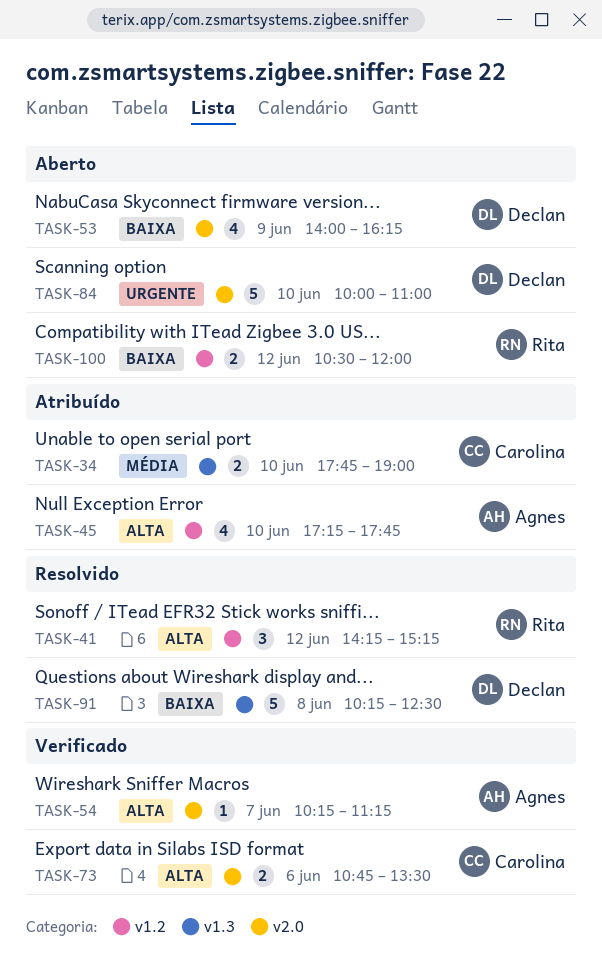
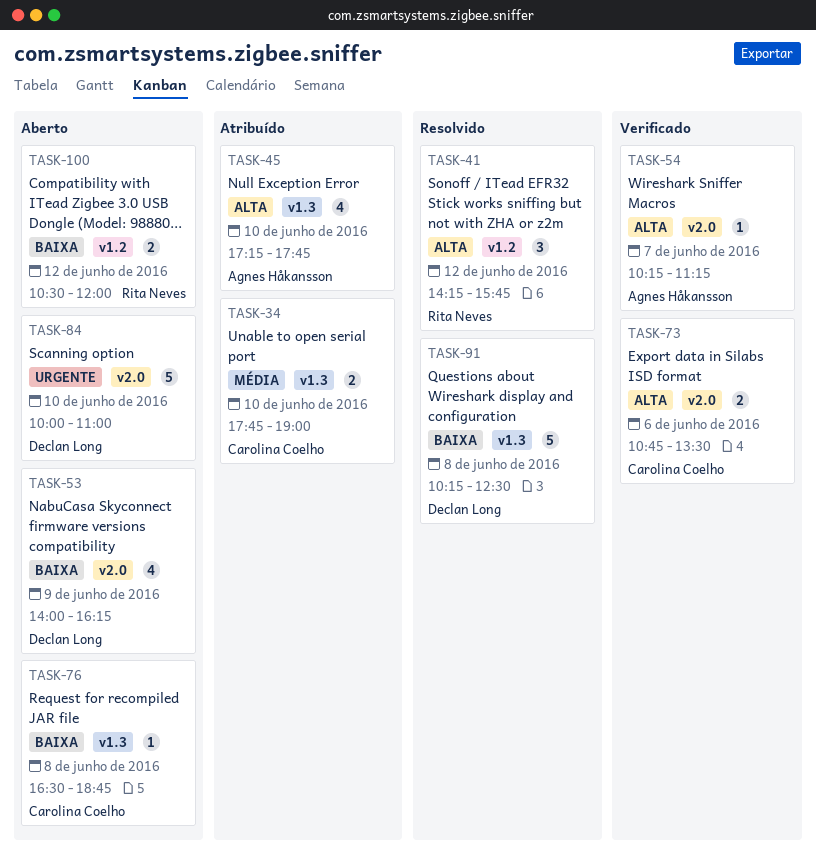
TASK-41, ends: 15:15 -> 15:45
TASK-45, label: v1.2 -> v1.3
TASK-76: none -> present

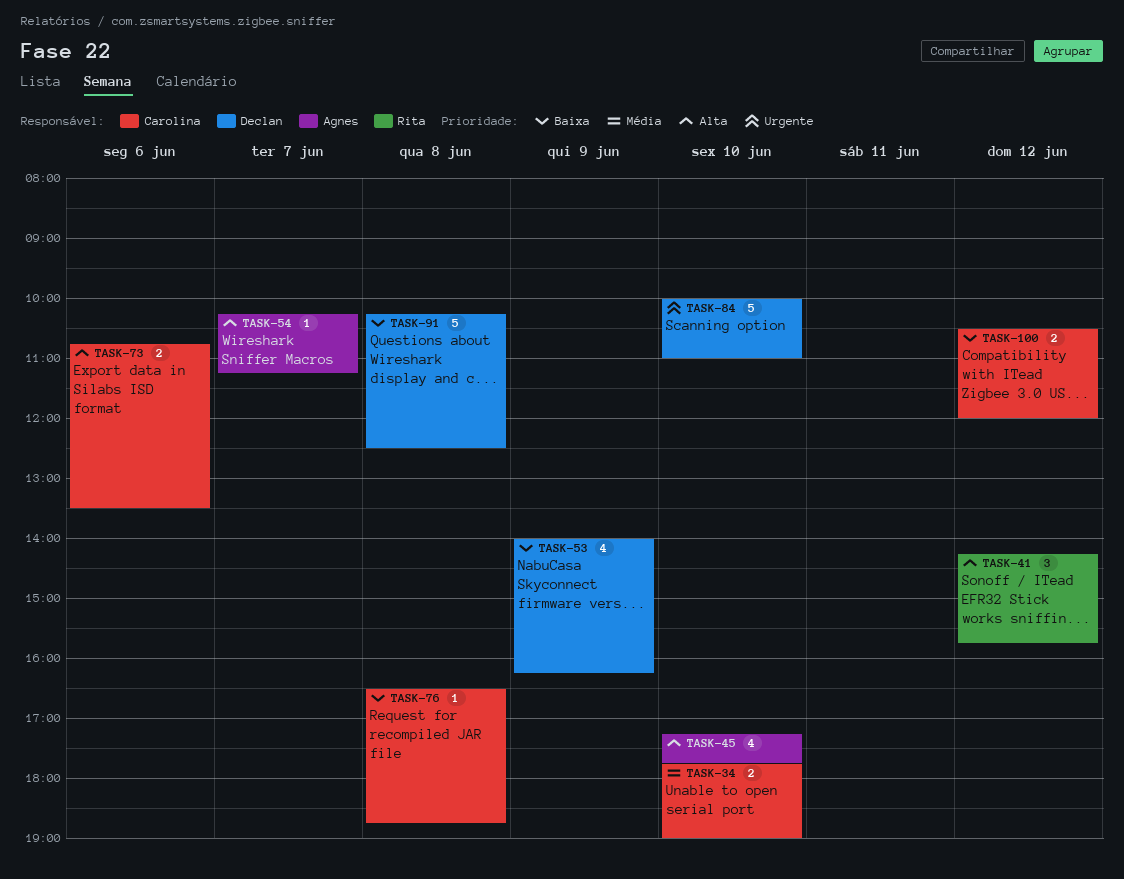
TASK-100, owner: Rita Neves -> Carolina Coelho

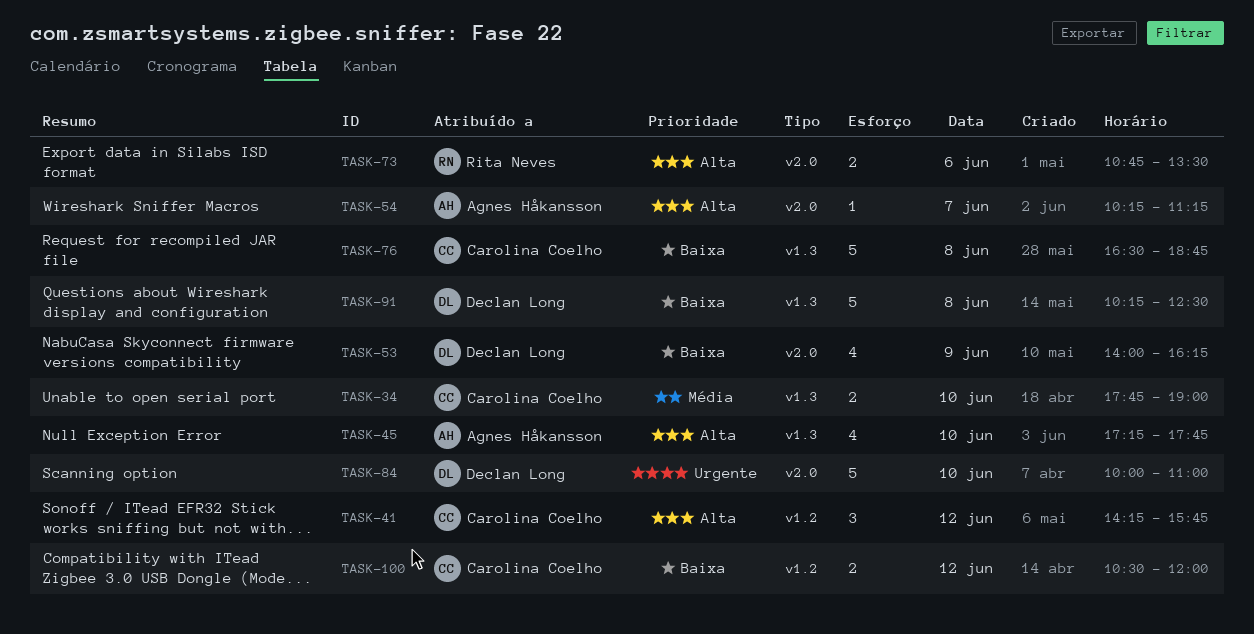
TASK-41, owner: Rita Neves -> Carolina Coelho
TASK-73, owner: Carolina Coelho -> Rita Neves
TASK-76, estimate: 1 -> 5

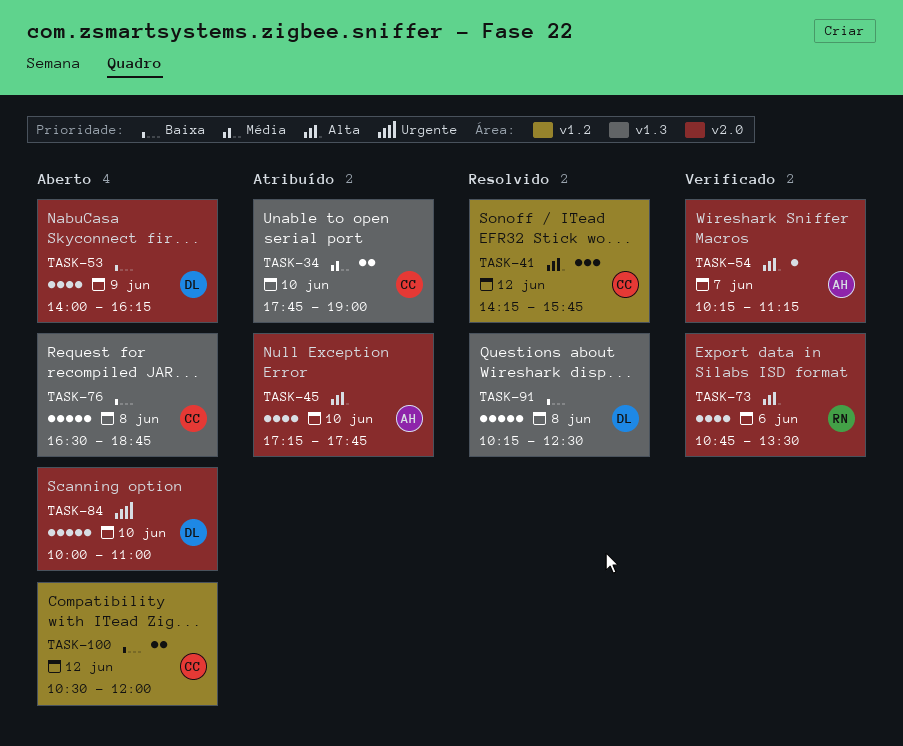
TASK-45, label: v1.3 -> v2.0
TASK-73, estimate: 2 -> 4

